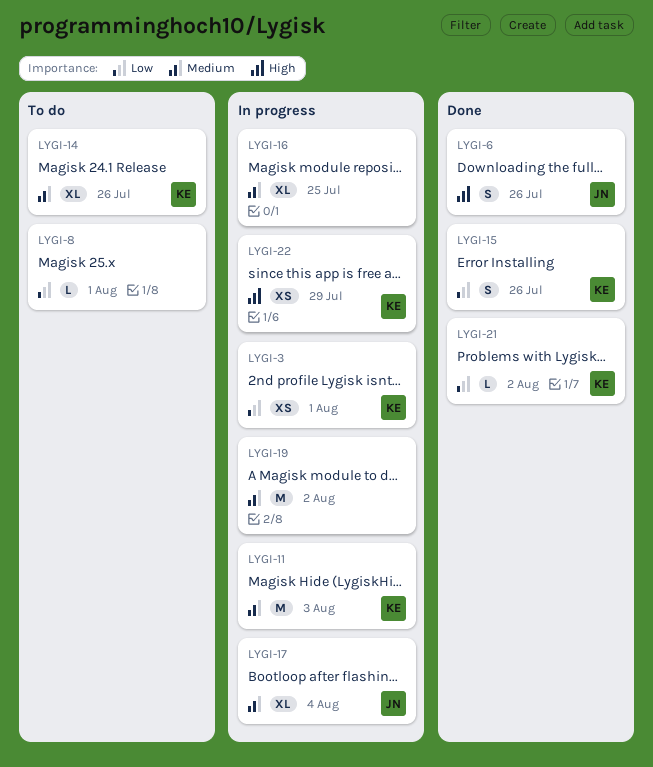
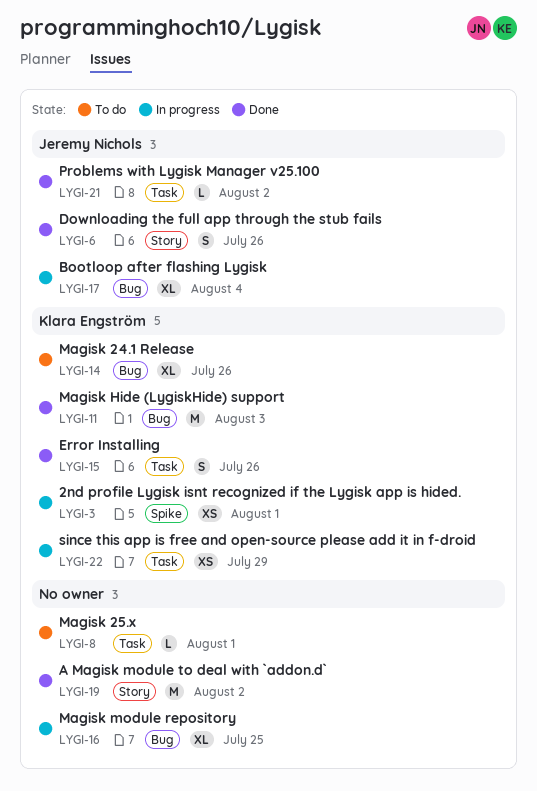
LYGI-11, status: In progress -> Done
LYGI-19, status: In progress -> Done
LYGI-21, owner: Klara Engström -> Jeremy Nichols

